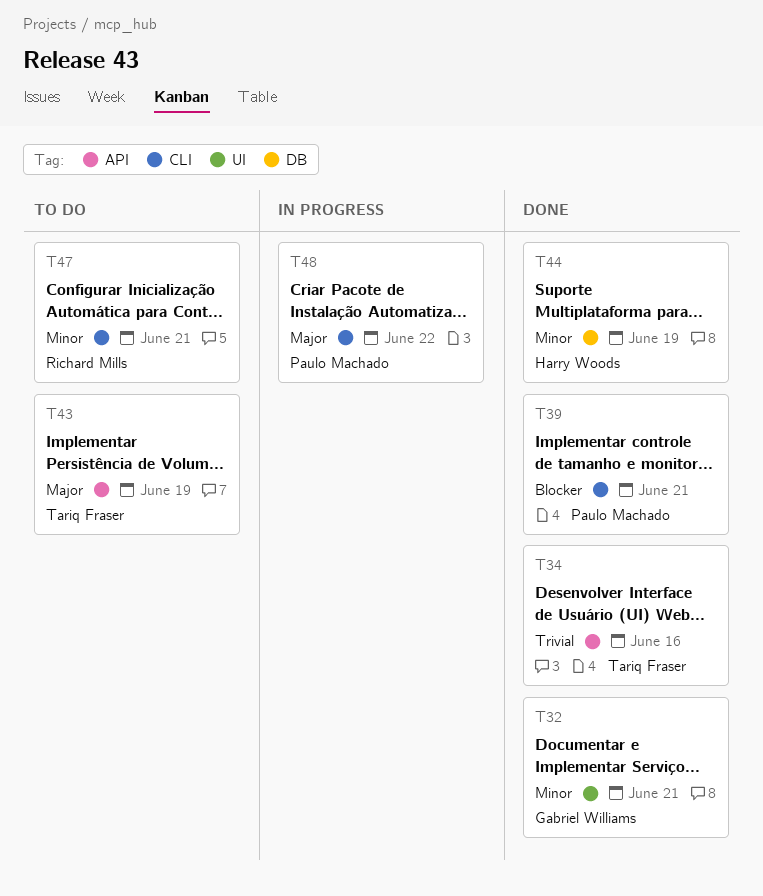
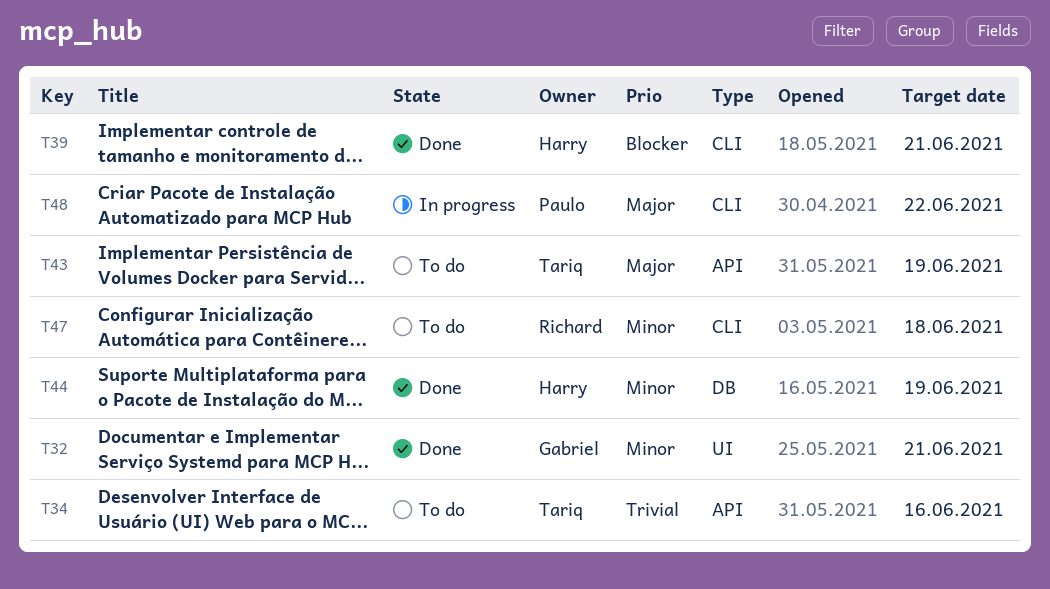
T34, status: Done -> To do
T39, owner: Paulo Machado -> Harry Woods
T47, due: Jun 21 -> Jun 18

